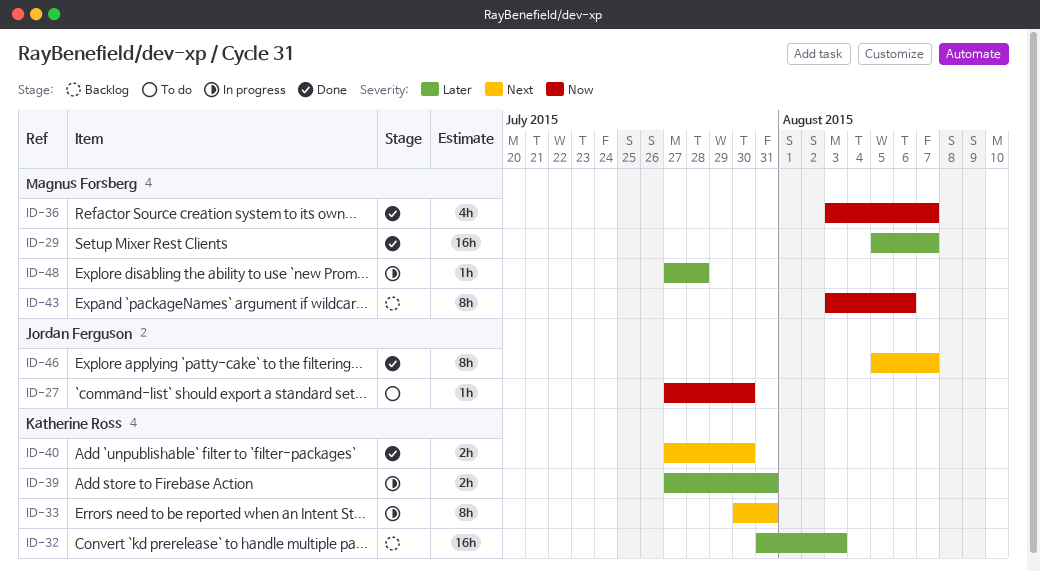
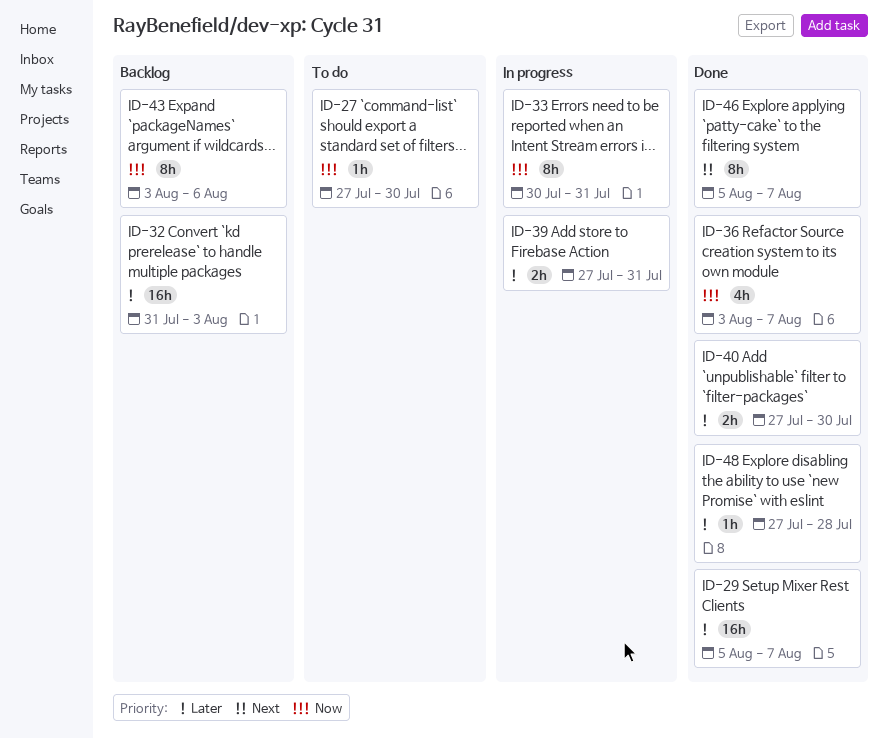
ID-33, priority: Next -> Now
ID-40, priority: Next -> Later
ID-48, status: In progress -> Done

